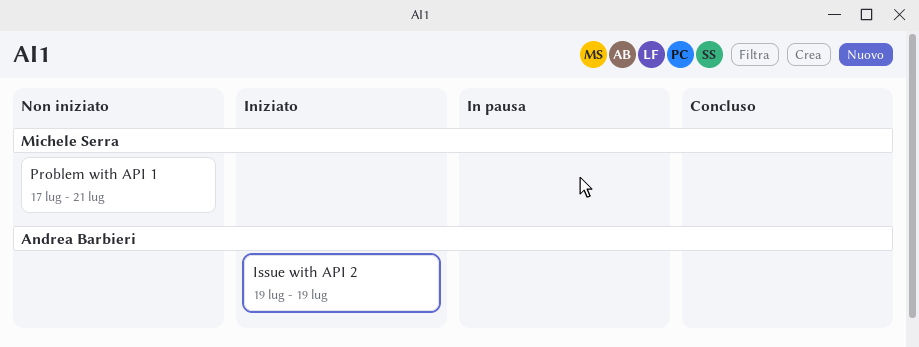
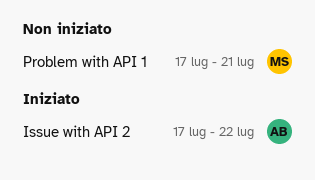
Issue with API 2, start: Jul 19 -> Jul 17
Issue with API 2, due: Jul 19 -> Jul 22

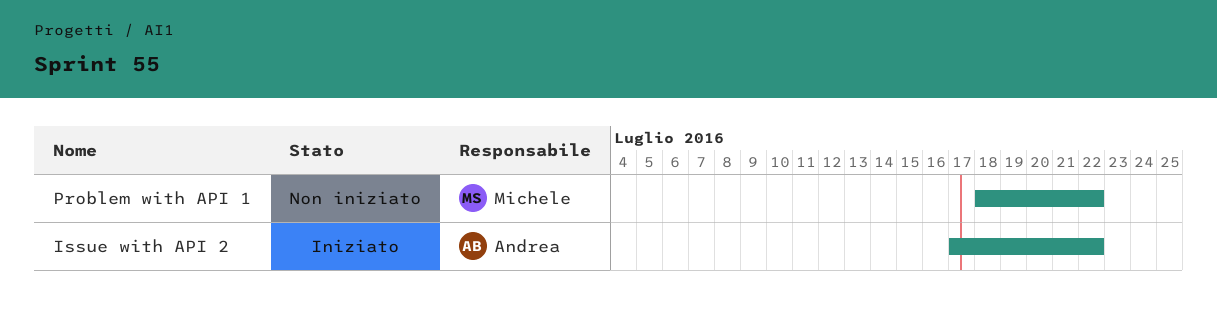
Problem with API 1, start: Jul 17 -> Jul 18
Problem with API 1, due: Jul 21 -> Jul 22

